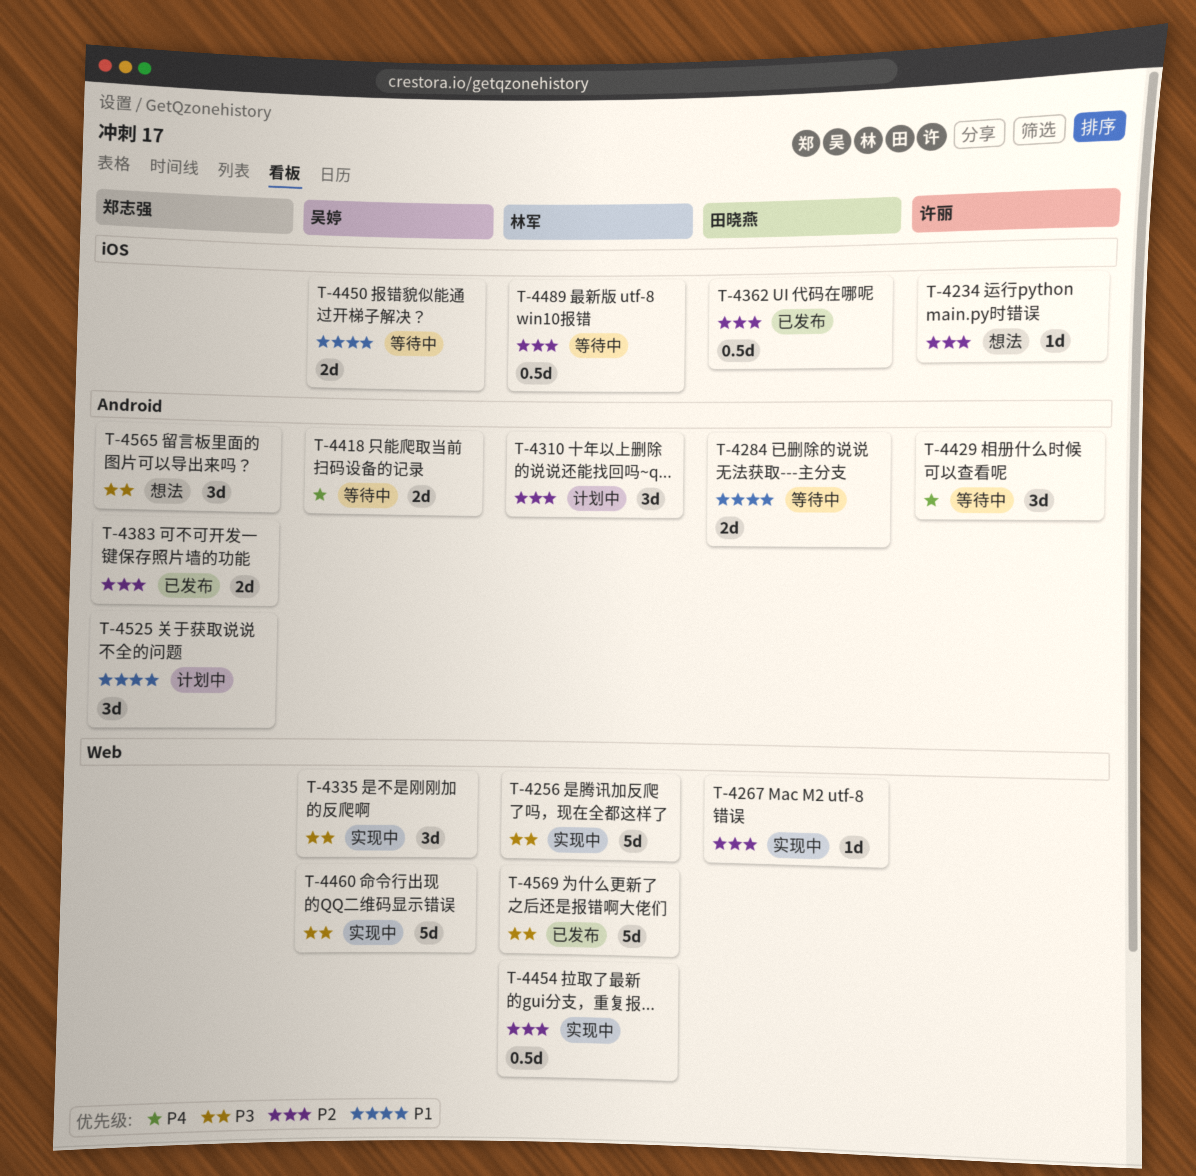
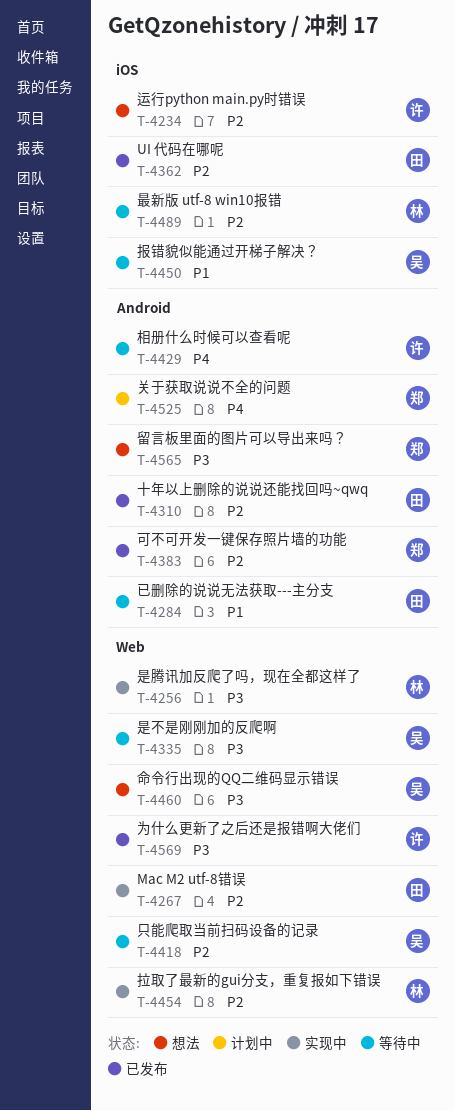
T-4310, status: 计划中 -> 已发布
T-4310, owner: 林军 -> 田晓燕
T-4335, status: 实现中 -> 等待中
T-4418, priority: P4 -> P2
T-4418, label: Android -> Web
T-4460, status: 实现中 -> 想法
T-4525, priority: P1 -> P4
T-4569, owner: 林军 -> 许丽

